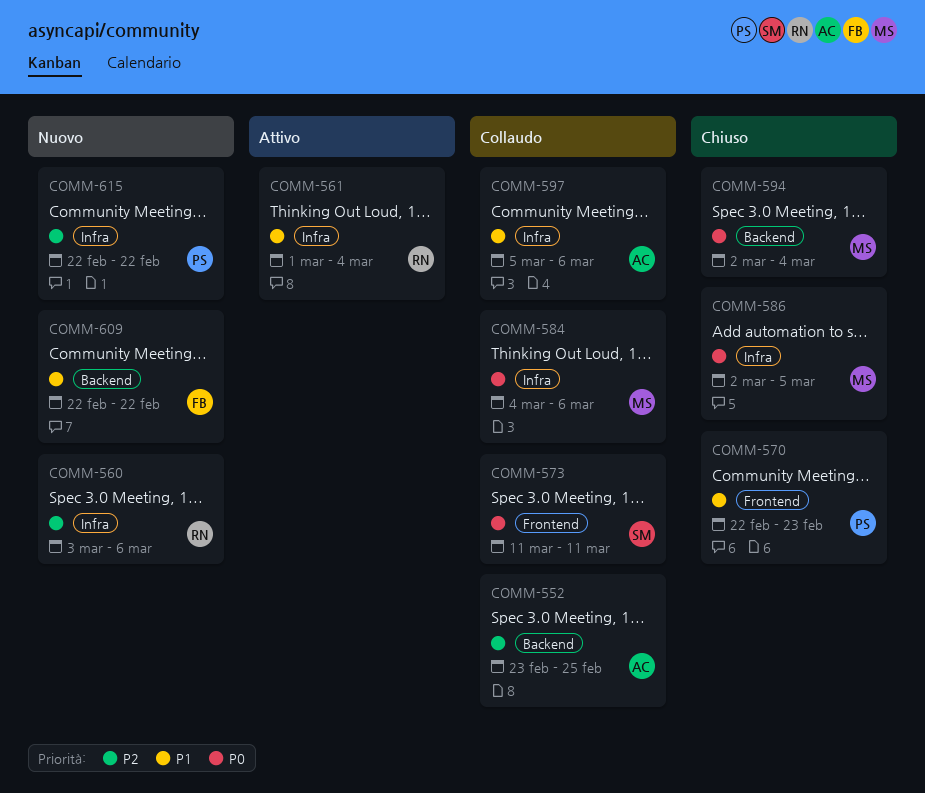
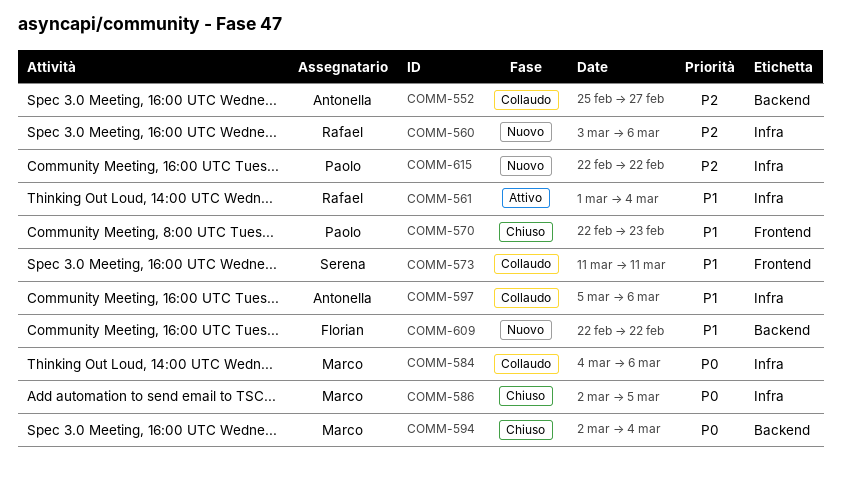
COMM-552, start: Feb 23 -> Feb 25
COMM-552, due: Feb 25 -> Feb 27
COMM-573, priority: P0 -> P1

